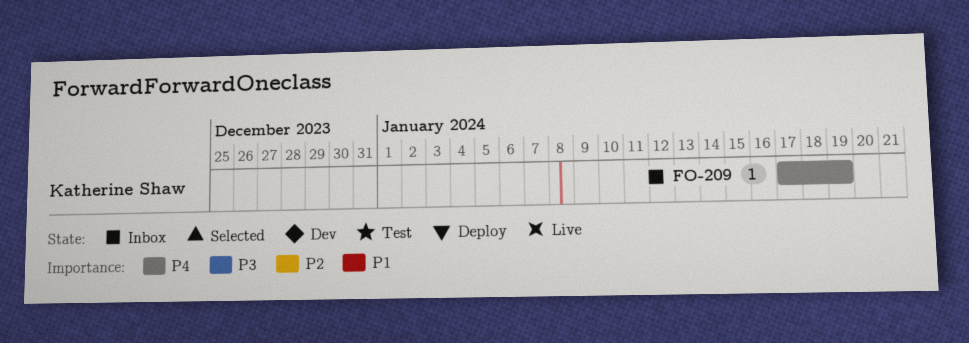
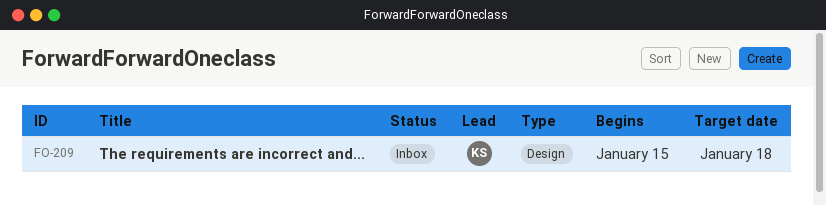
FO-209, start: Jan 17 -> Jan 15
FO-209, due: Jan 19 -> Jan 18

